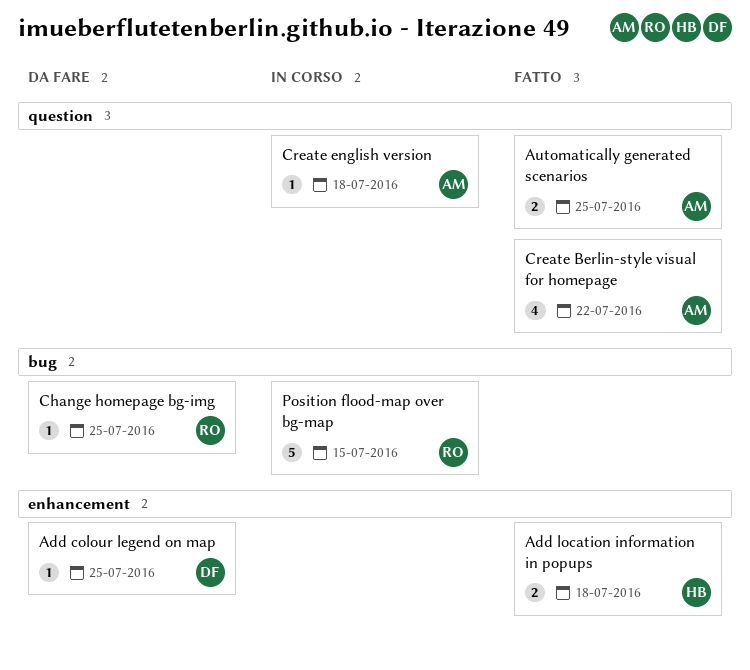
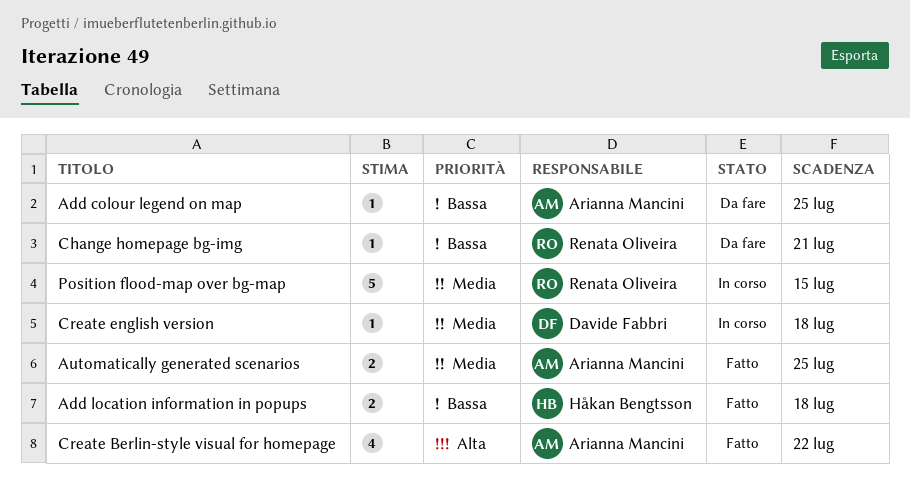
Add colour legend on map, owner: Davide Fabbri -> Arianna Mancini
Change homepage bg-img, due: Jul 25 -> Jul 21
Create english version, owner: Arianna Mancini -> Davide Fabbri

